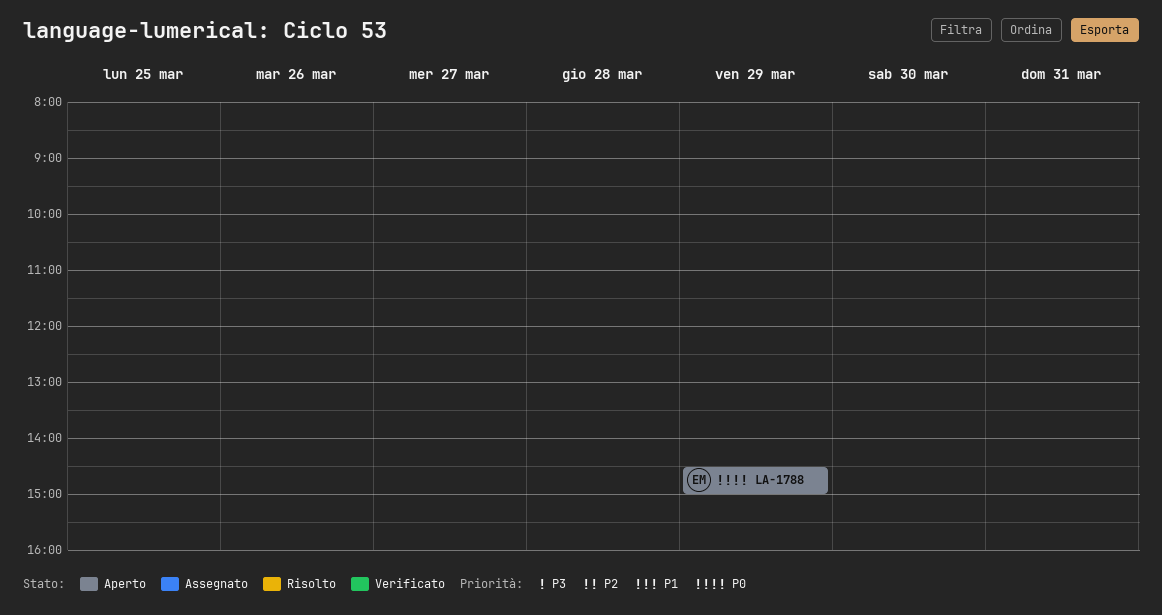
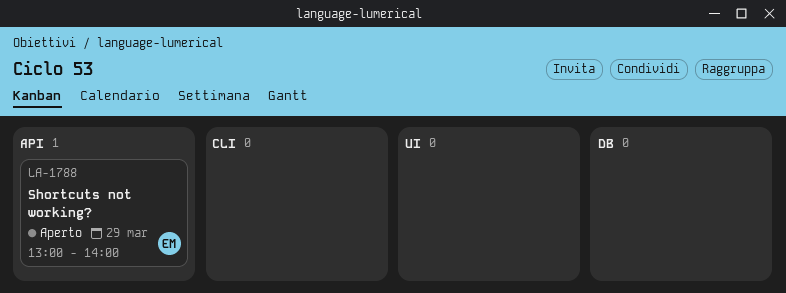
LA-1788, begins: 14:30 -> 13:00
LA-1788, ends: 15:00 -> 14:00

